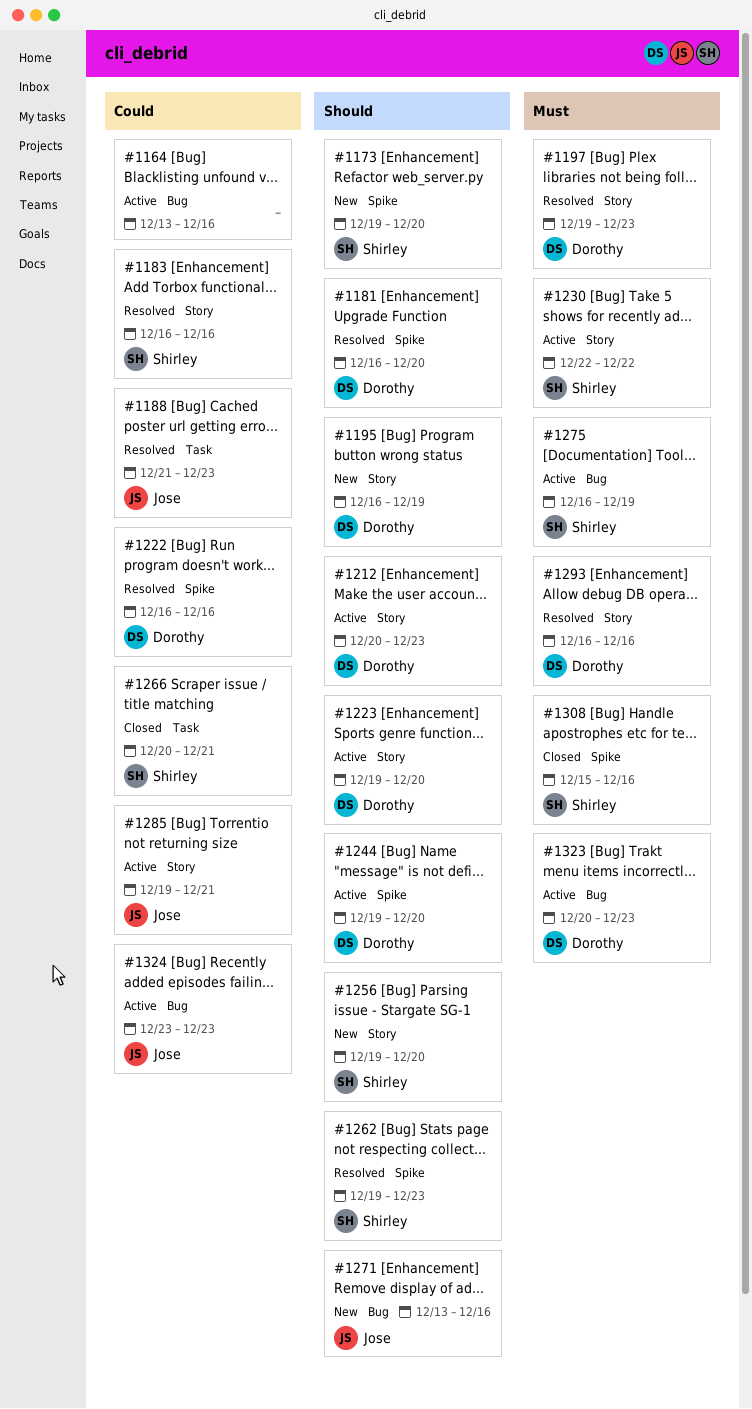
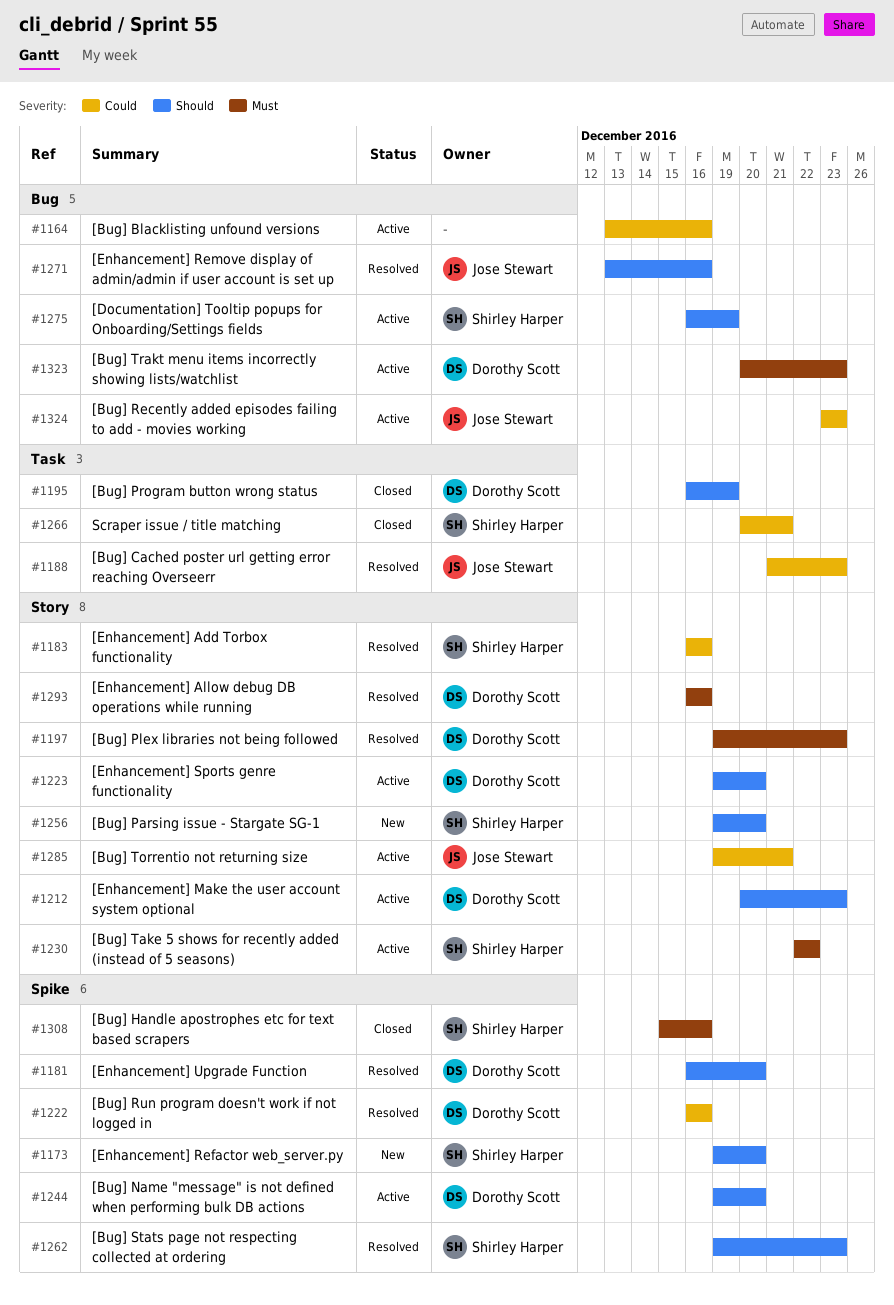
#1195, status: New -> Closed
#1195, label: Story -> Task
#1271, status: New -> Resolved
#1275, priority: Must -> Should

